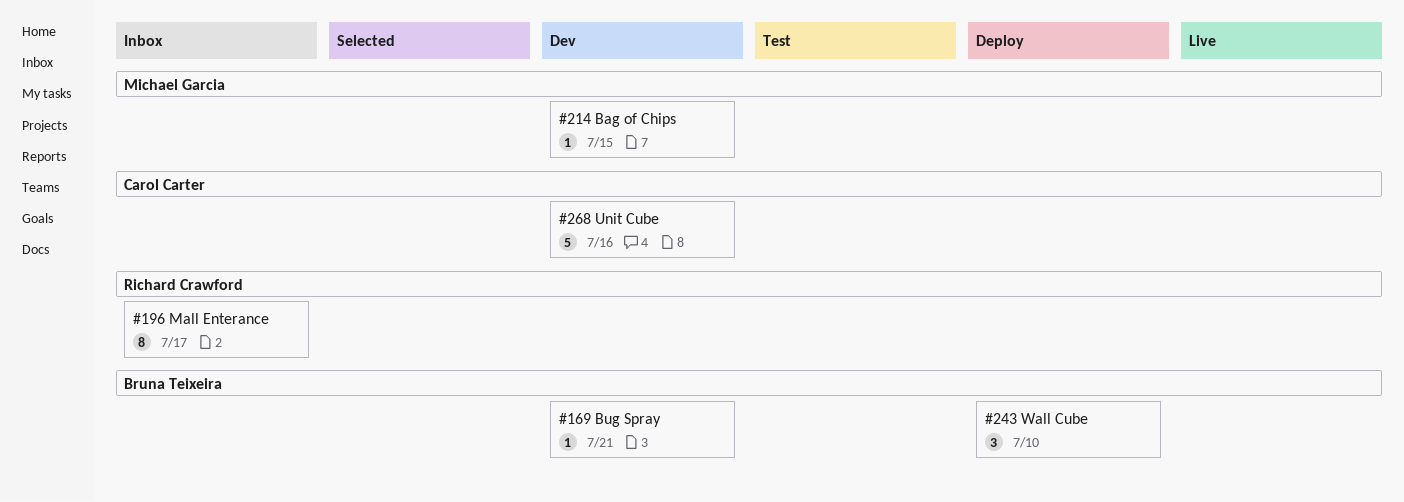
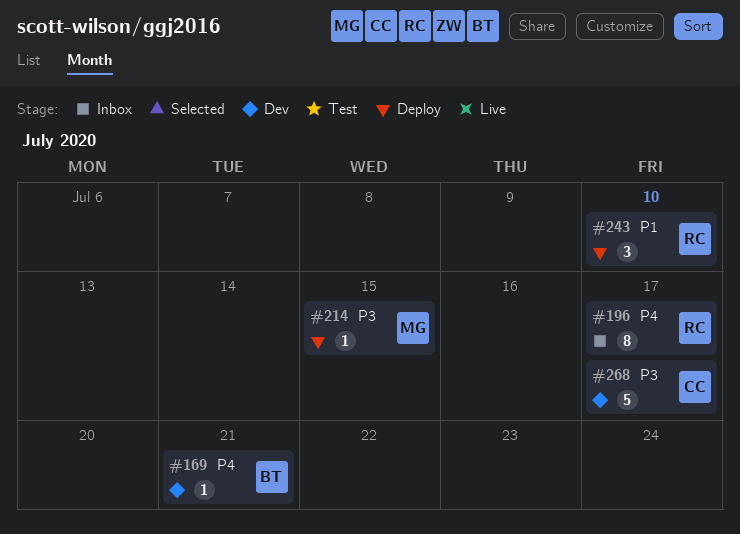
#214, status: Dev -> Deploy
#243, owner: Bruna Teixeira -> Richard Crawford
#268, due: Jul 16 -> Jul 17

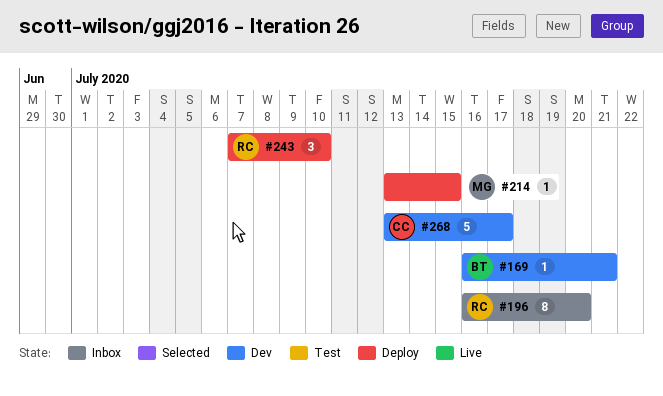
#196, due: Jul 17 -> Jul 20

